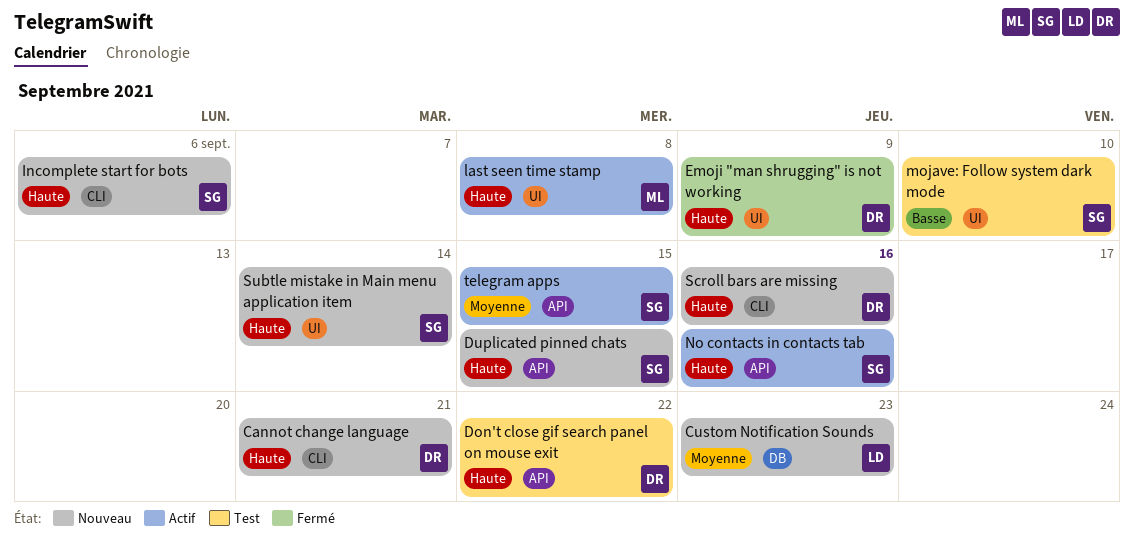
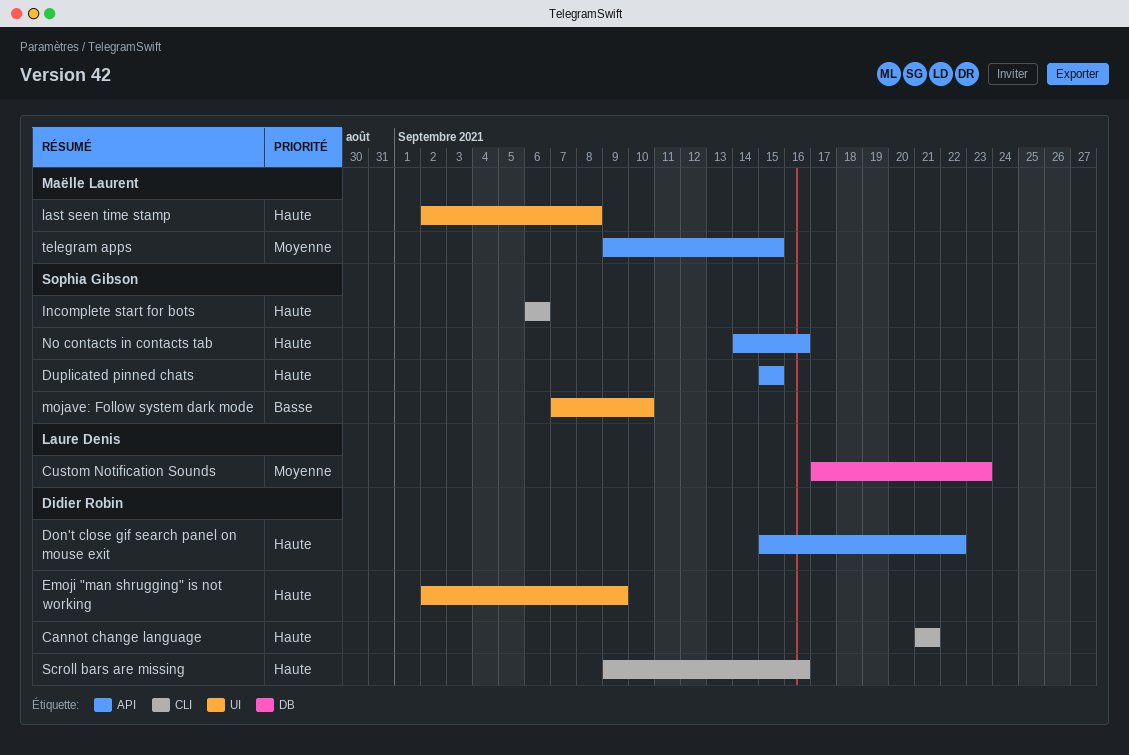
Subtle mistake in Main menu application item: present -> none
telegram apps, owner: Sophia Gibson -> Maëlle Laurent

